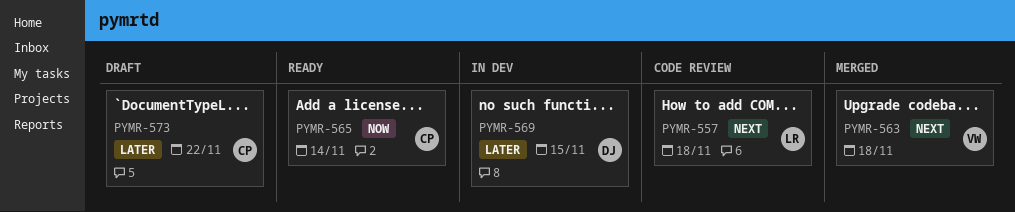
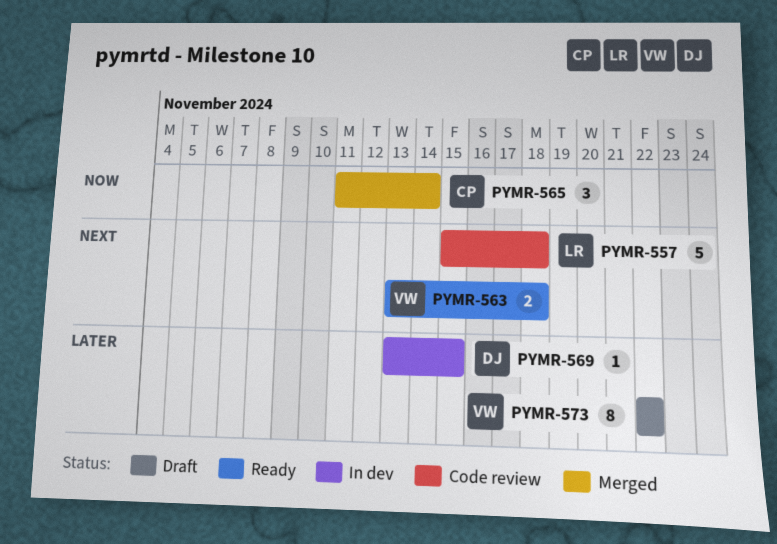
PYMR-563, status: Merged -> Ready
PYMR-565, status: Ready -> Merged
PYMR-573, owner: CP -> VW

